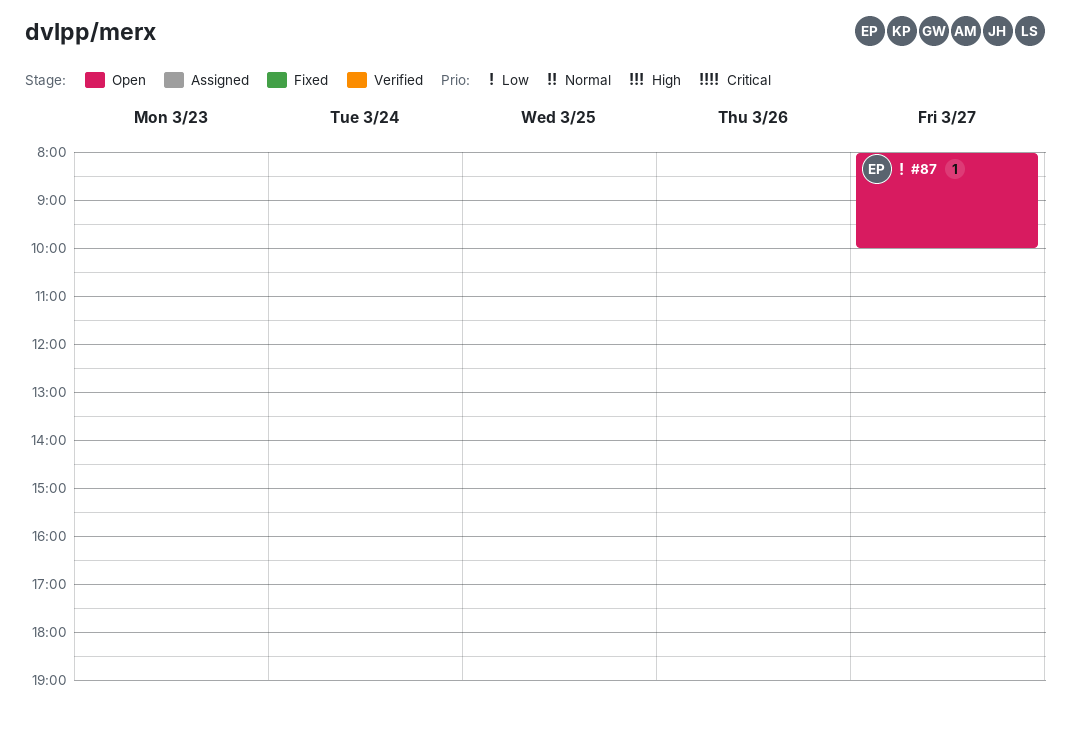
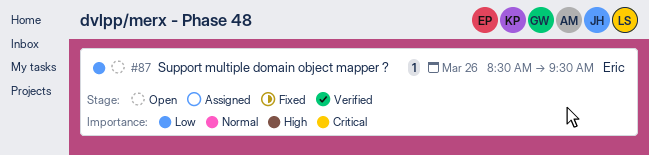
#87, day: Mar 27 -> Mar 26
#87, begins: 08:00 -> 08:30
#87, ends: 10:00 -> 09:30

